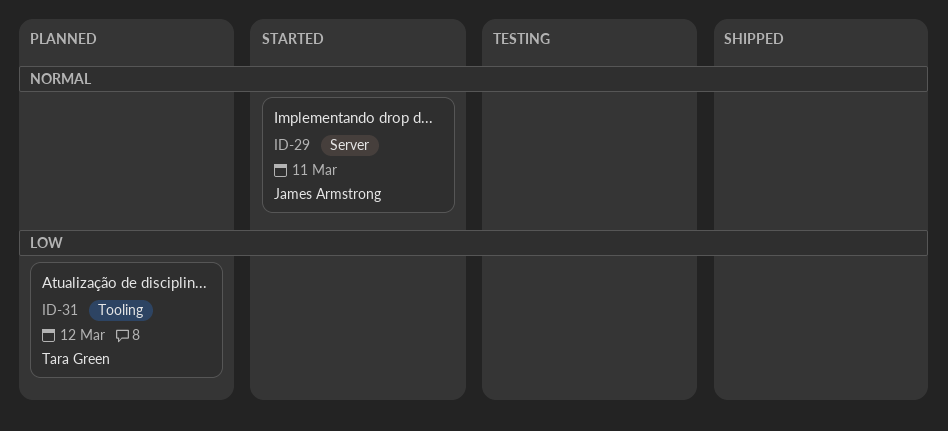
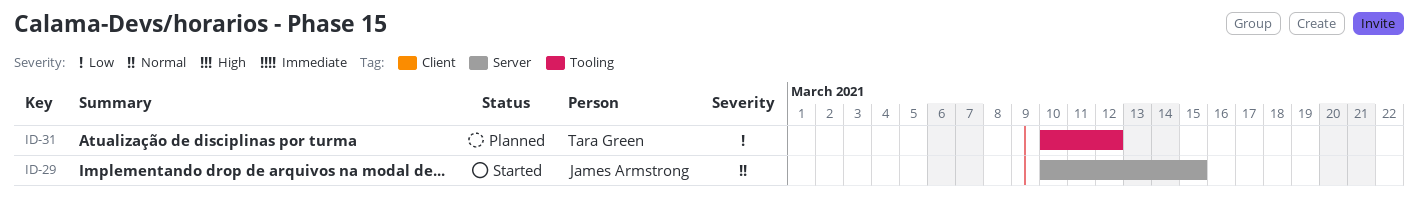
ID-29, due: Mar 11 -> Mar 15

